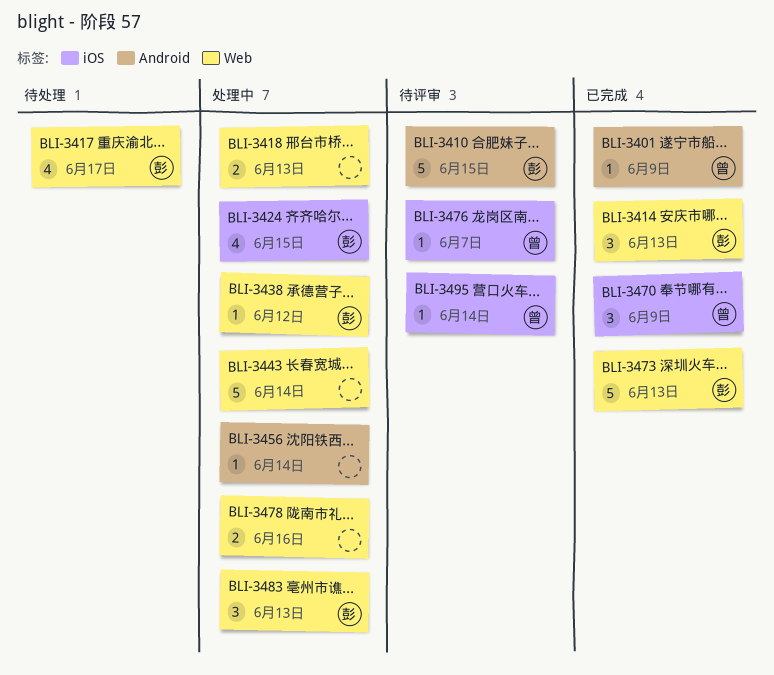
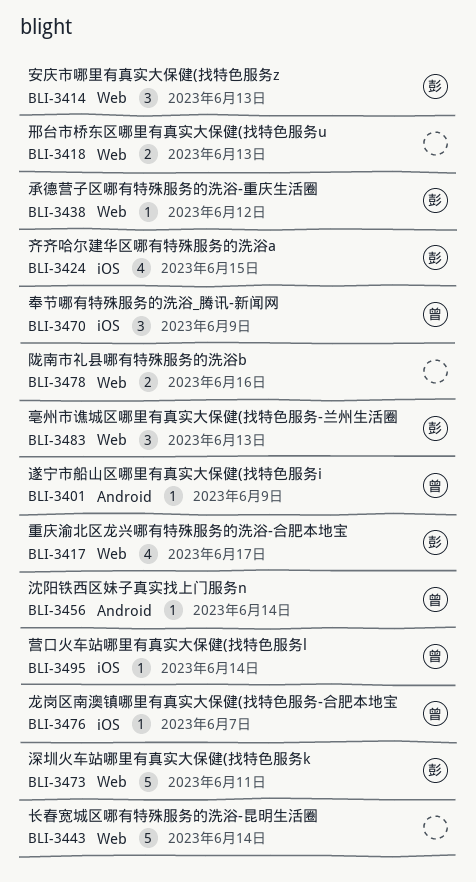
BLI-3410: present -> none
BLI-3456, owner: none -> 曾
BLI-3473, due: Jun 13 -> Jun 11

